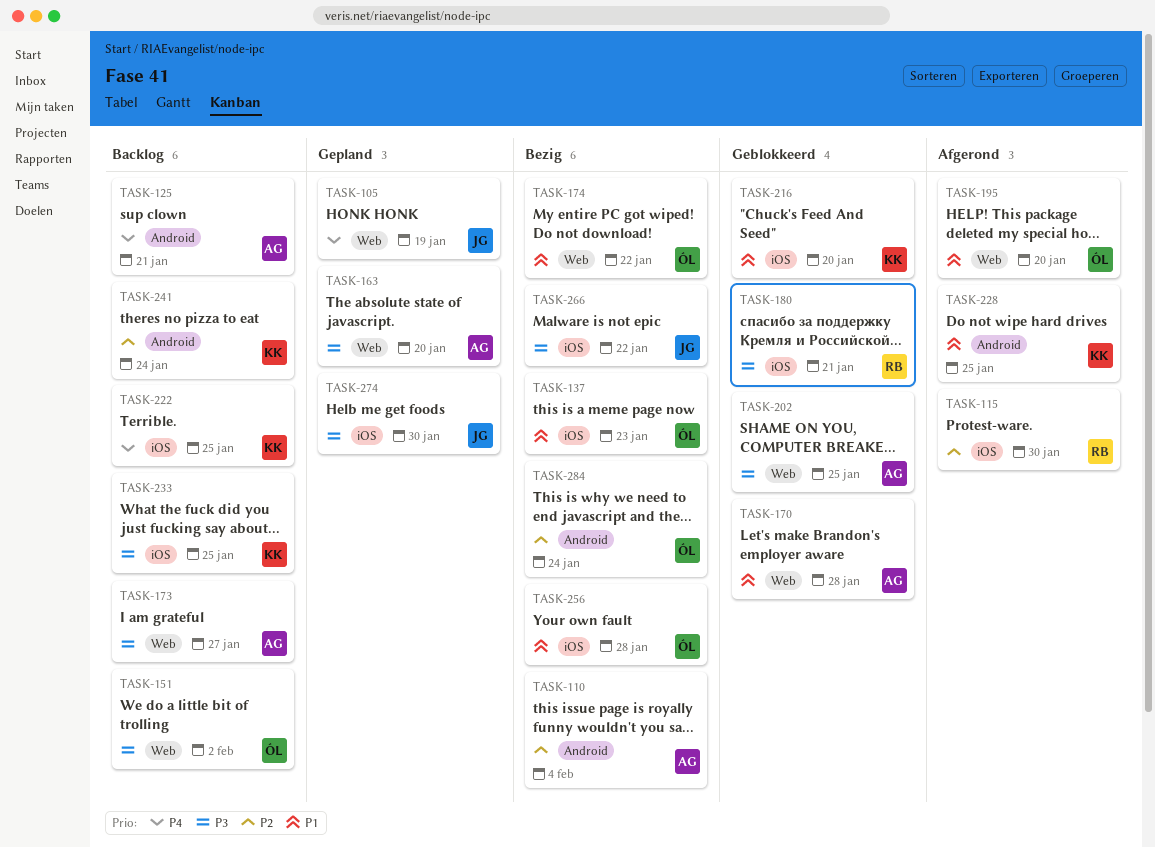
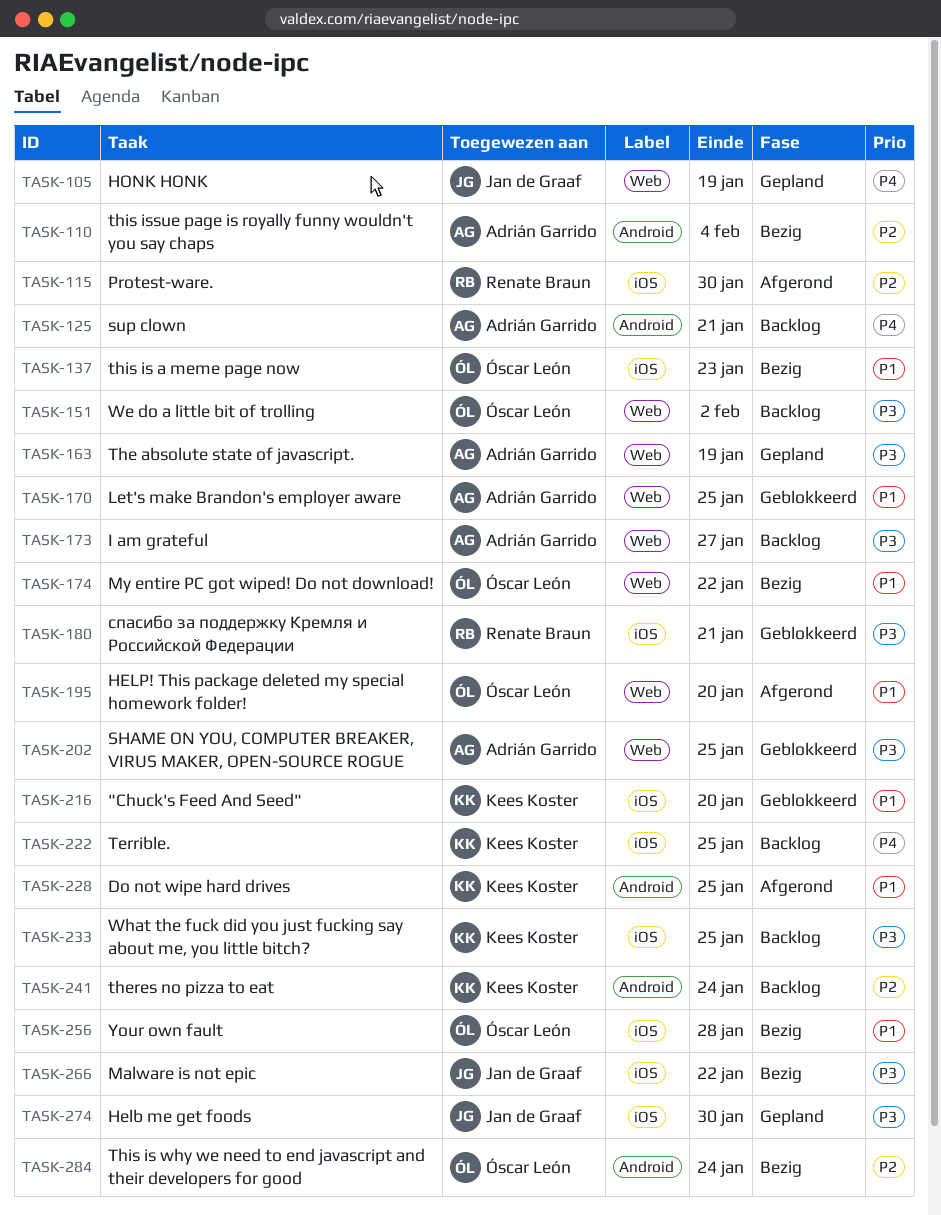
TASK-163, due: Jan 20 -> Jan 19
TASK-170, due: Jan 28 -> Jan 25

